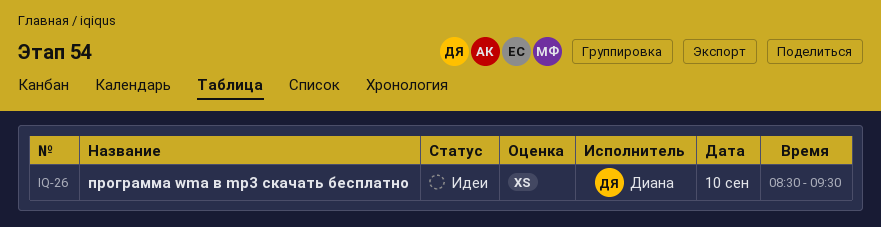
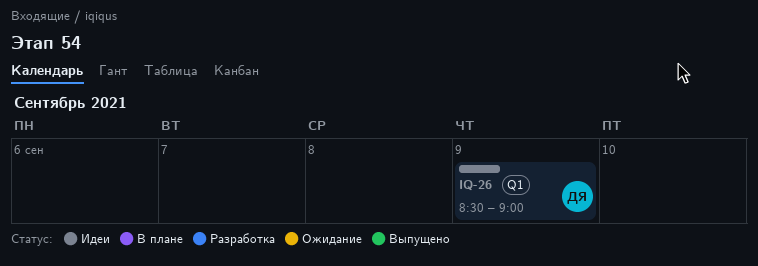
IQ-26, day: Sep 10 -> Sep 9
IQ-26, ends: 09:30 -> 09:00

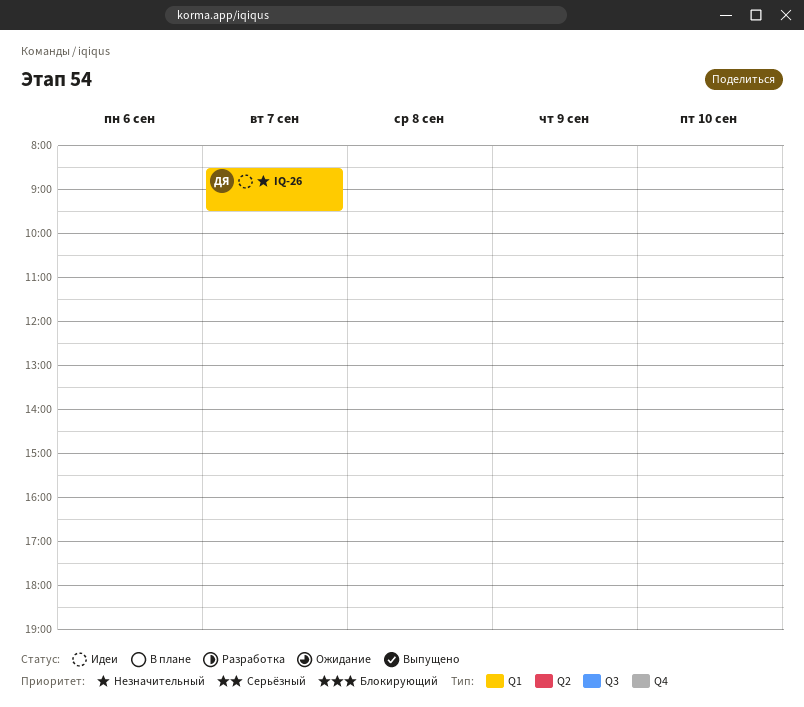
IQ-26, day: Sep 9 -> Sep 7
IQ-26, ends: 09:00 -> 09:30

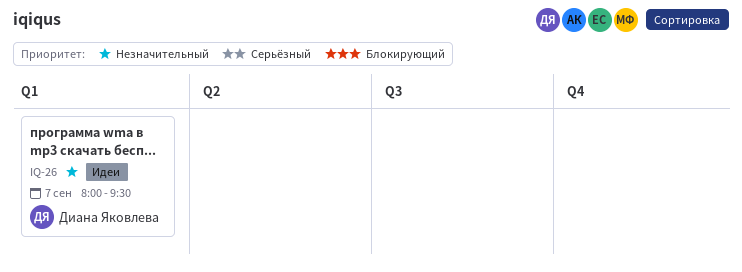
IQ-26, begins: 08:30 -> 08:00

